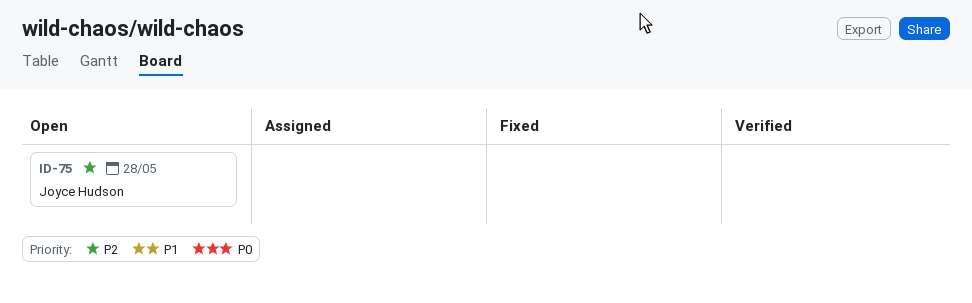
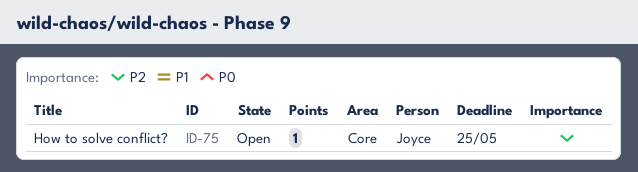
ID-75, due: May 28 -> May 25

